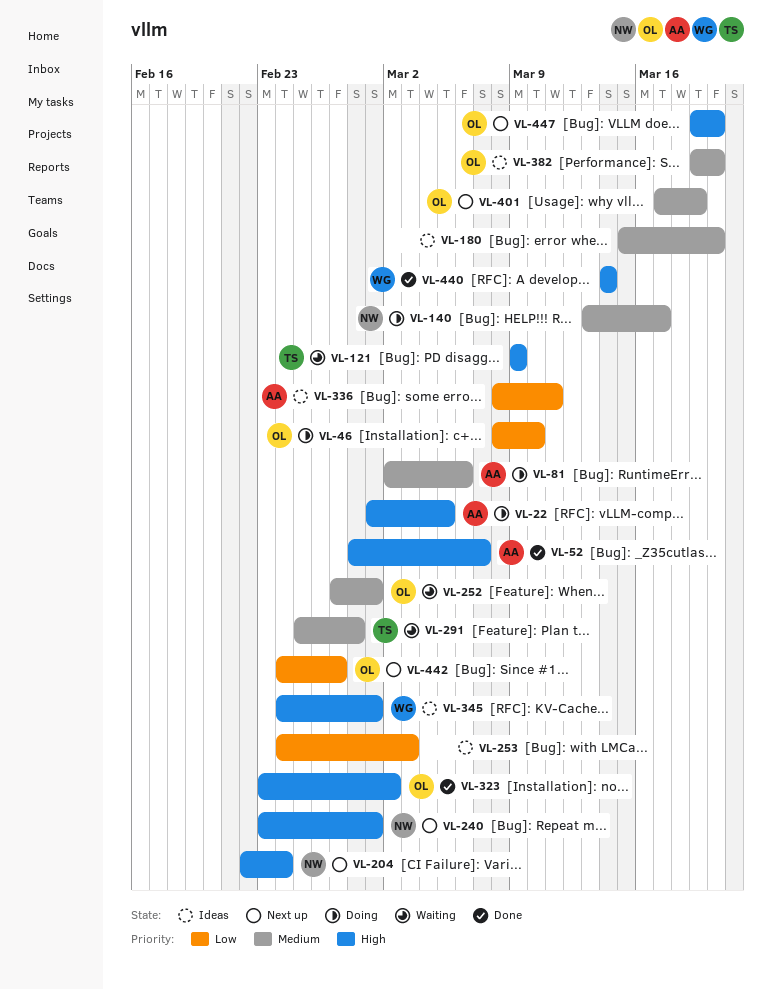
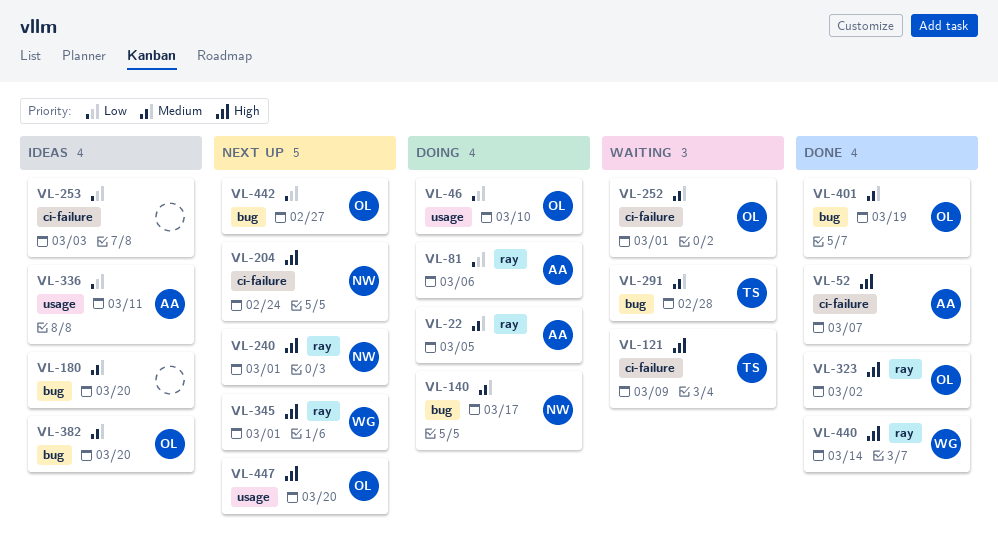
VL-22, priority: High -> Medium
VL-81, priority: Medium -> Low
VL-345, status: Ideas -> Next up
VL-401, status: Next up -> Done

